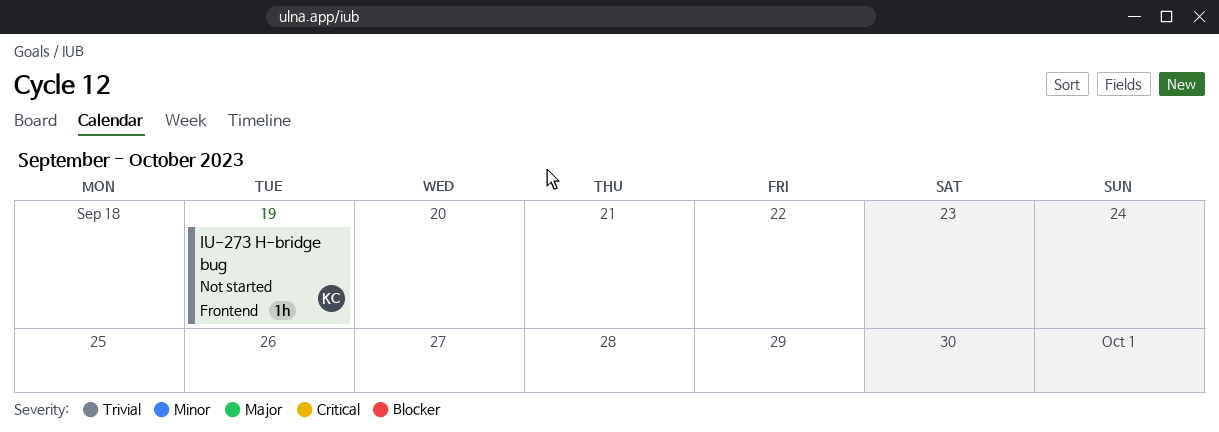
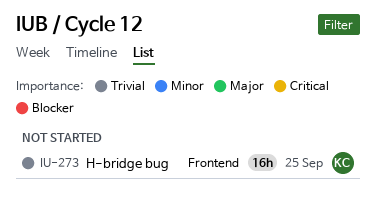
IU-273, estimate: 1h -> 16h
IU-273, due: Sep 19 -> Sep 25

